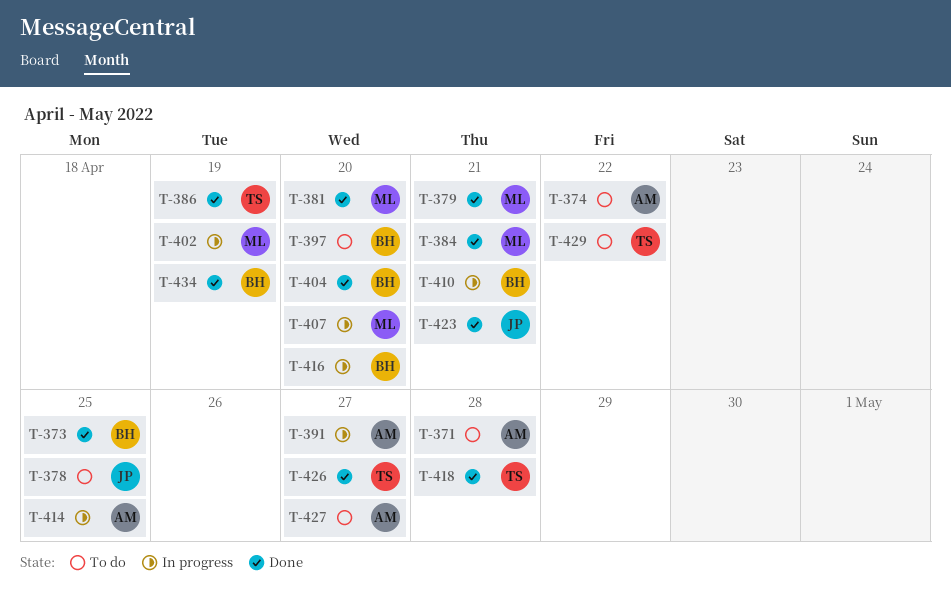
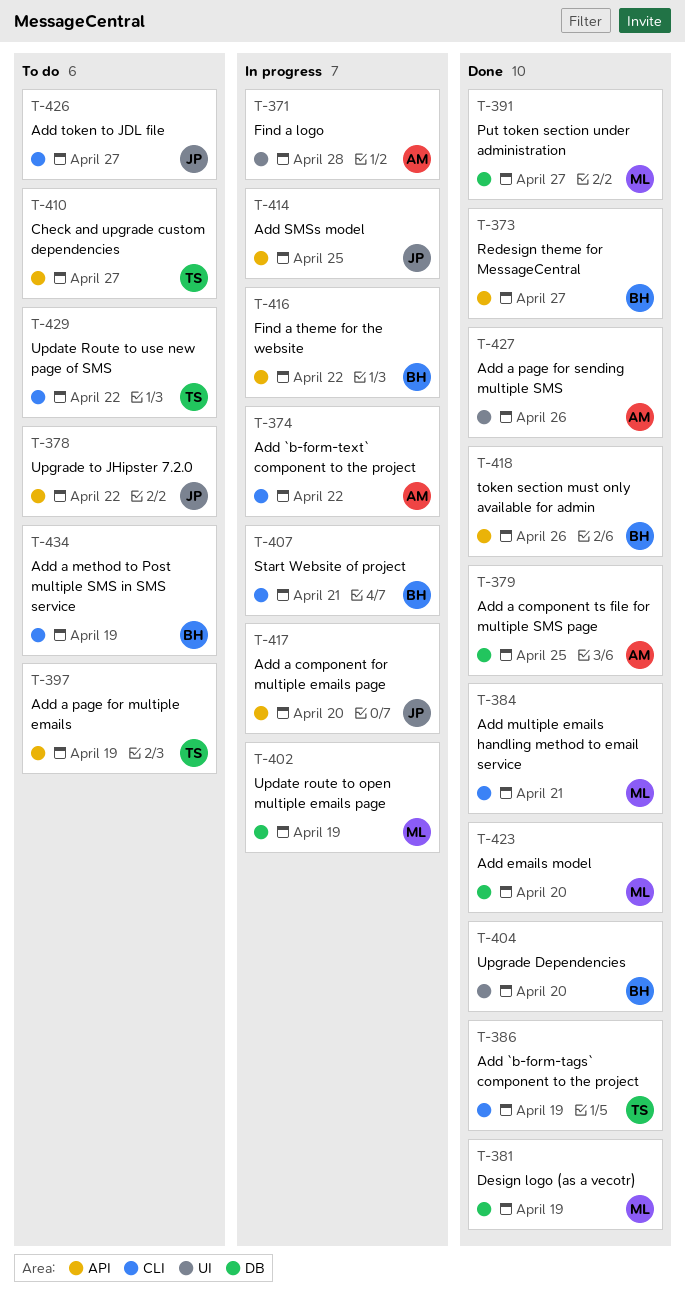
T-371, status: To do -> In progress
T-373, due: Apr 25 -> Apr 27
T-374, status: To do -> In progress
T-378, due: Apr 25 -> Apr 22
T-379, owner: ML -> AM
T-379, due: Apr 21 -> Apr 25
T-381, due: Apr 20 -> Apr 19
T-391, status: In progress -> Done
T-391, owner: AM -> ML
T-397, owner: BH -> TS
T-397, due: Apr 20 -> Apr 19
T-407, owner: ML -> BH
T-407, due: Apr 20 -> Apr 21
T-410, status: In progress -> To do
T-410, owner: BH -> TS
T-410, due: Apr 21 -> Apr 27
T-414, owner: AM -> JP
T-416, due: Apr 20 -> Apr 22
T-417: none -> present
T-418, owner: TS -> BH
T-418, due: Apr 28 -> Apr 26
T-423, owner: JP -> ML
T-423, due: Apr 21 -> Apr 20
T-426, status: Done -> To do
T-426, owner: TS -> JP
T-427, status: To do -> Done
T-427, due: Apr 27 -> Apr 26
T-434, status: Done -> To do

